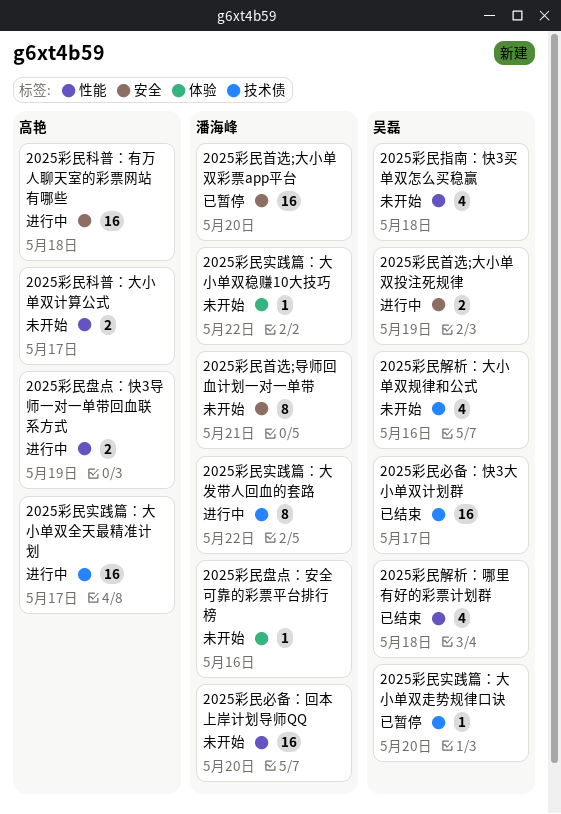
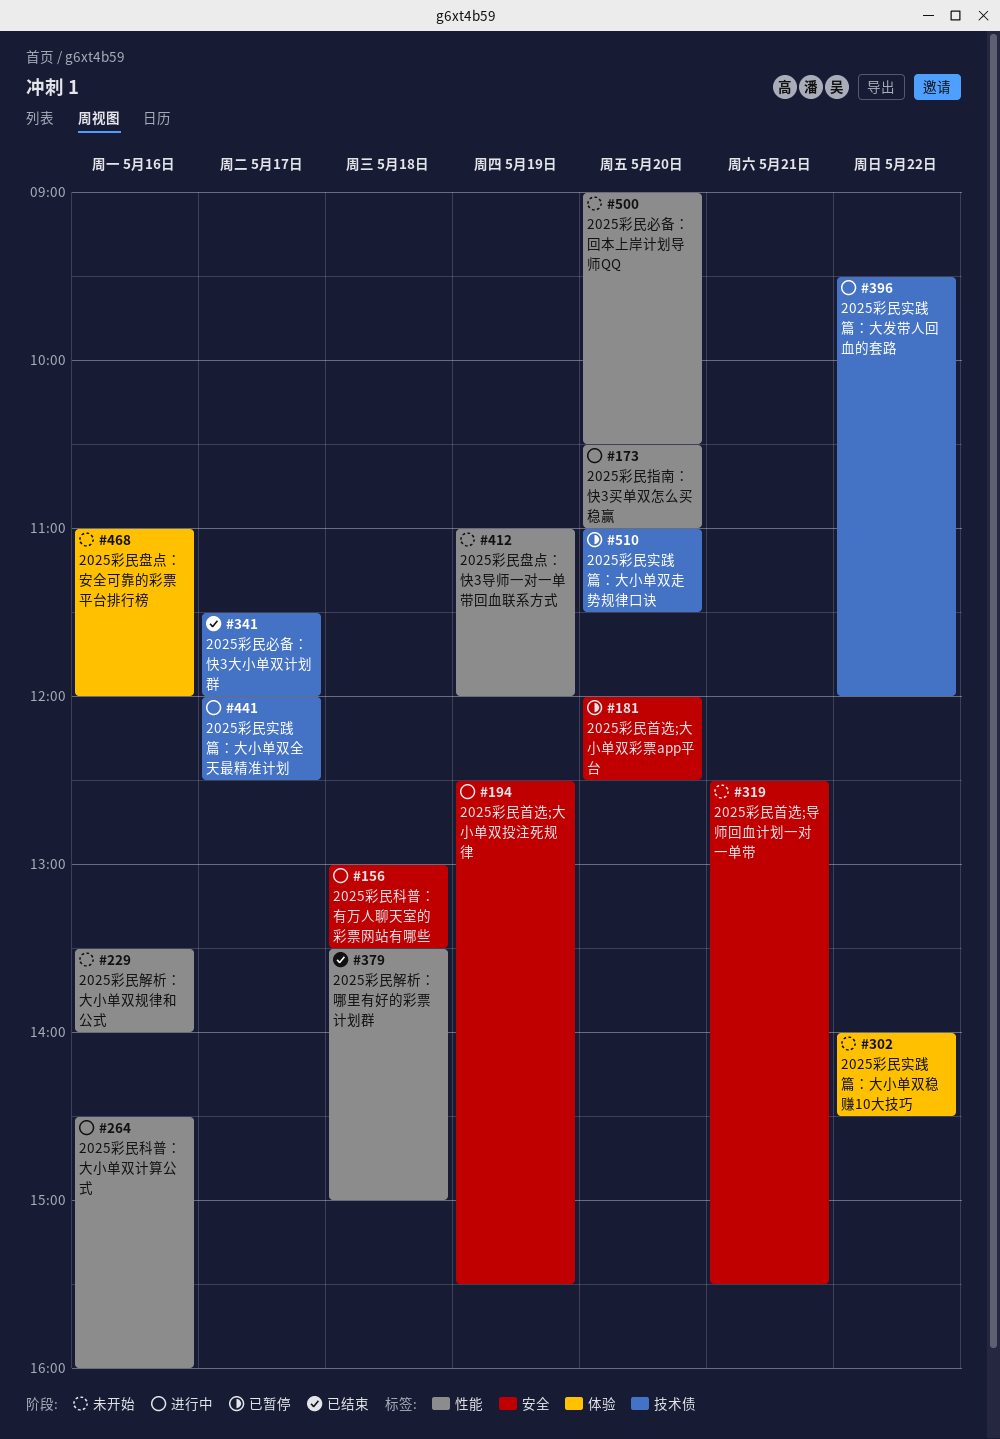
2025彩民指南：快3买单双怎么买稳赢, status: 未开始 -> 进行中
2025彩民指南：快3买单双怎么买稳赢, day: May 18 -> May 20
2025彩民盘点：快3导师一对一单带回血联系方式, status: 进行中 -> 未开始
2025彩民科普：大小单双计算公式, status: 未开始 -> 进行中
2025彩民科普：大小单双计算公式, day: May 17 -> May 16
2025彩民解析：大小单双规律和公式, label: 技术债 -> 性能

